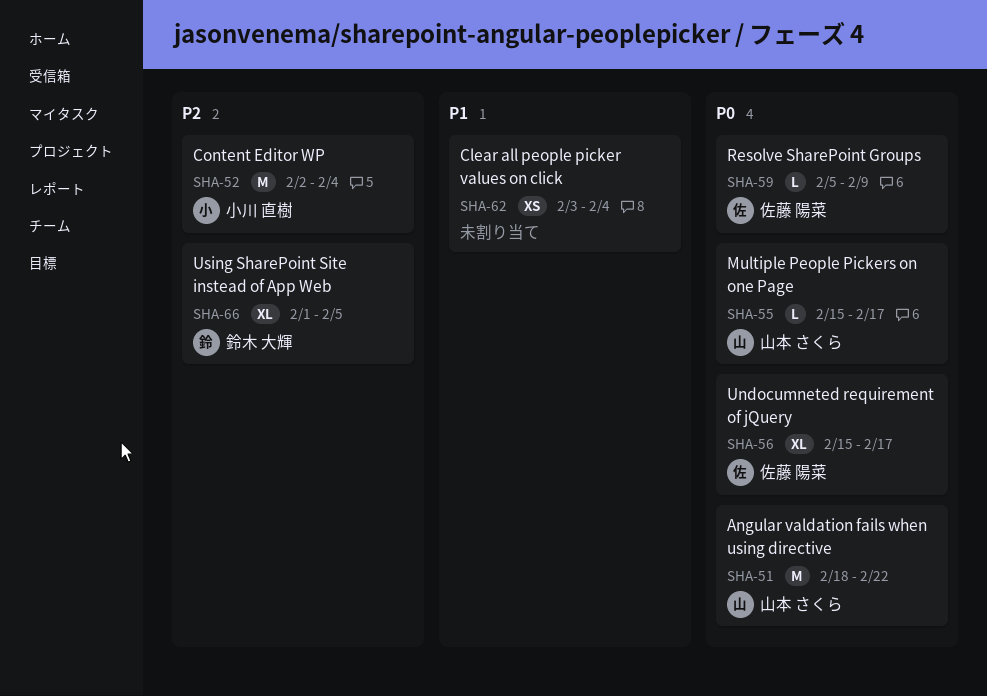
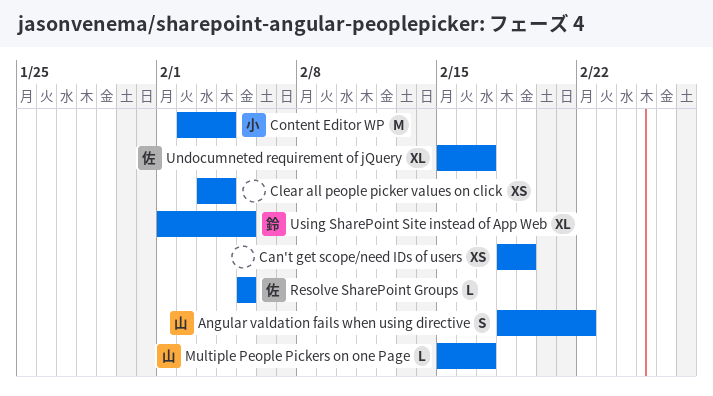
Angular valdation fails when using directive, estimate: M -> S
Can't get scope/need IDs of users: none -> present
Resolve SharePoint Groups, due: Feb 9 -> Feb 5

